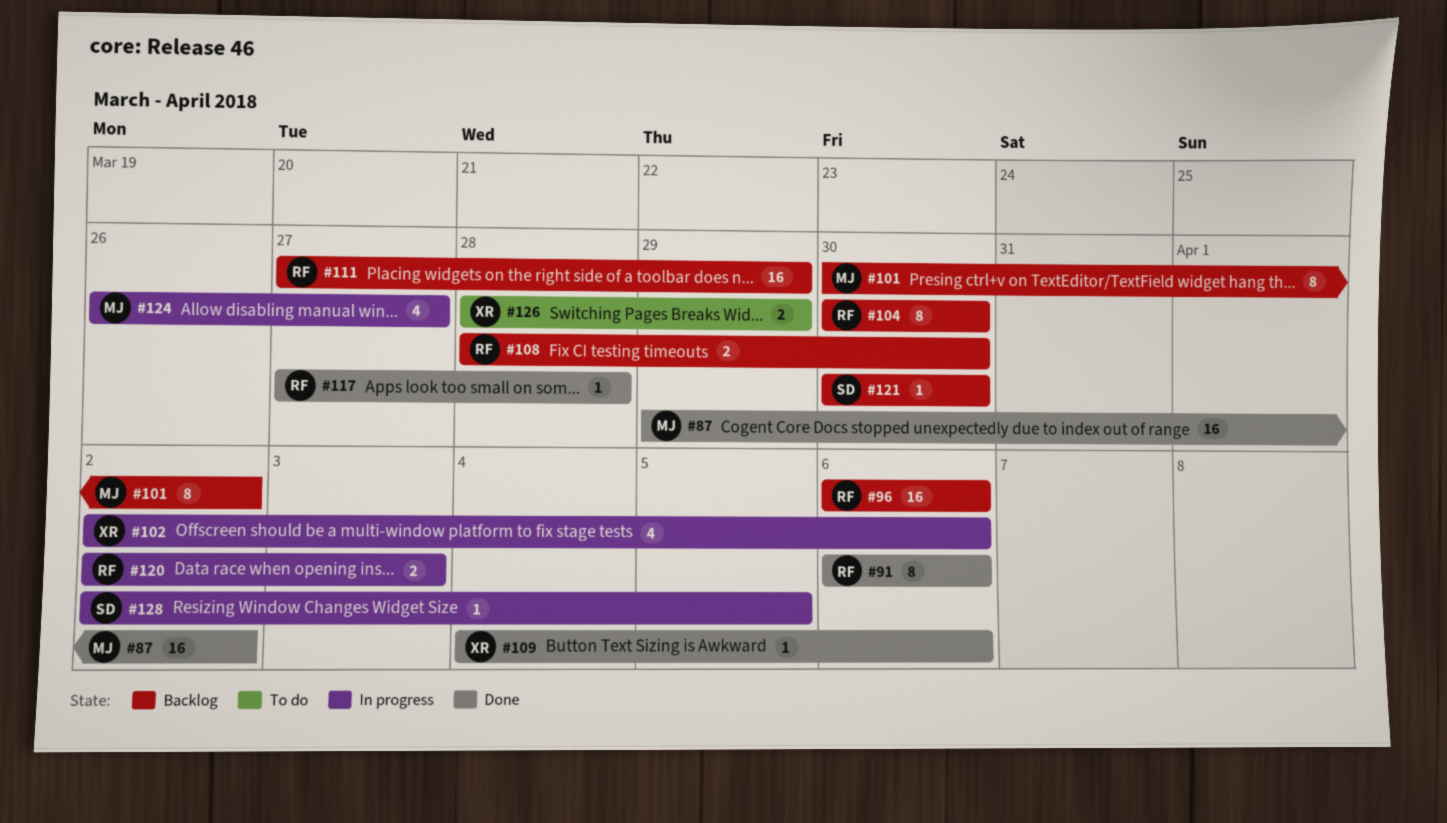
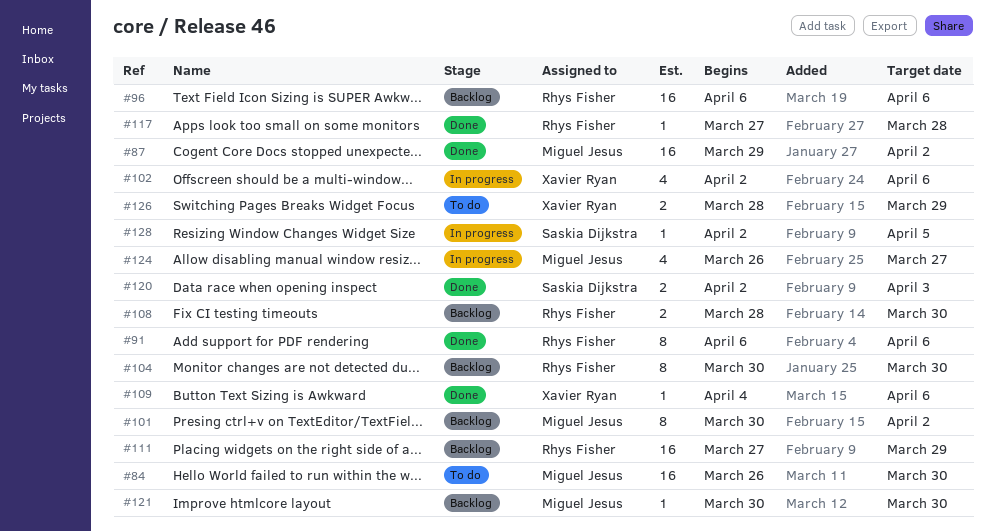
#84: none -> present
#120, status: In progress -> Done
#120, owner: Rhys Fisher -> Saskia Dijkstra
#121, owner: Saskia Dijkstra -> Miguel Jesus

